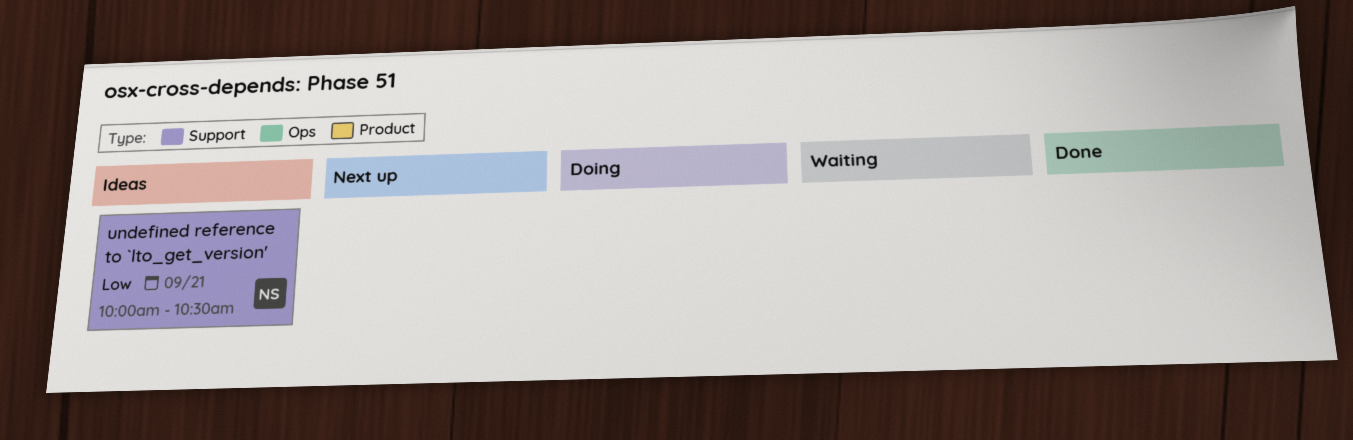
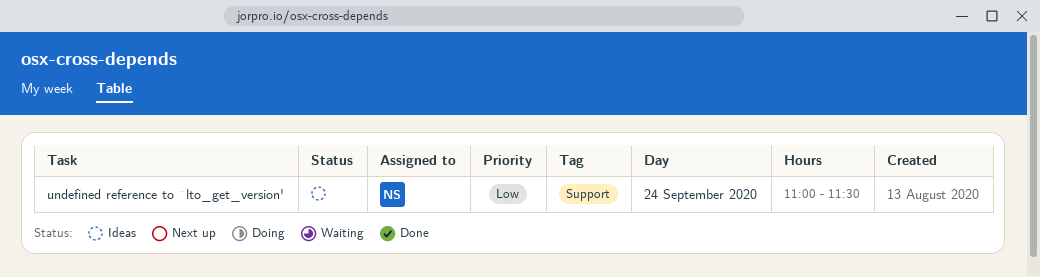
undefined reference to `lto_get_version', day: Sep 21 -> Sep 24
undefined reference to `lto_get_version', begins: 10:00 -> 11:00
undefined reference to `lto_get_version', ends: 10:30 -> 11:30

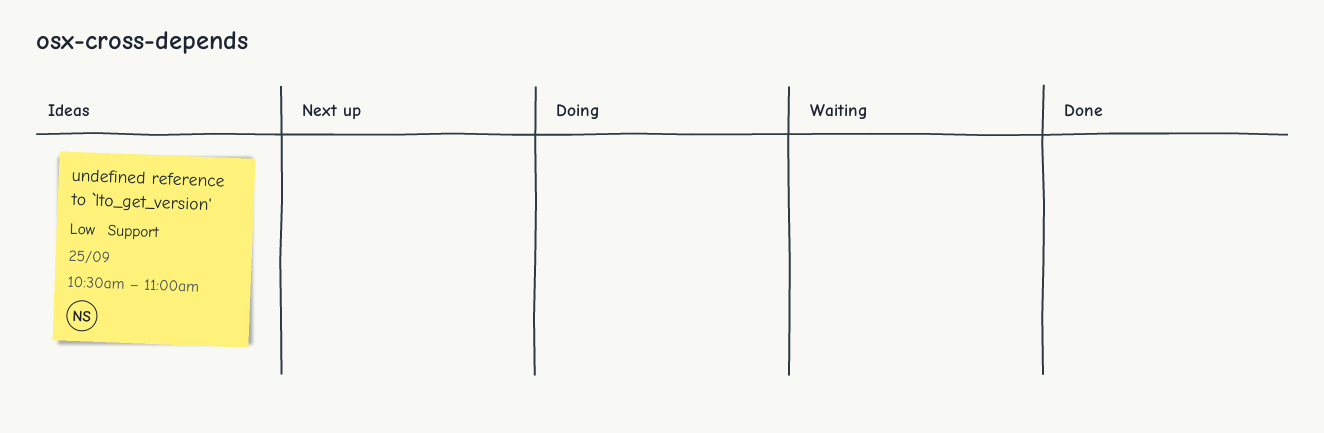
undefined reference to `lto_get_version', day: Sep 24 -> Sep 25
undefined reference to `lto_get_version', begins: 11:00 -> 10:30
undefined reference to `lto_get_version', ends: 11:30 -> 11:00

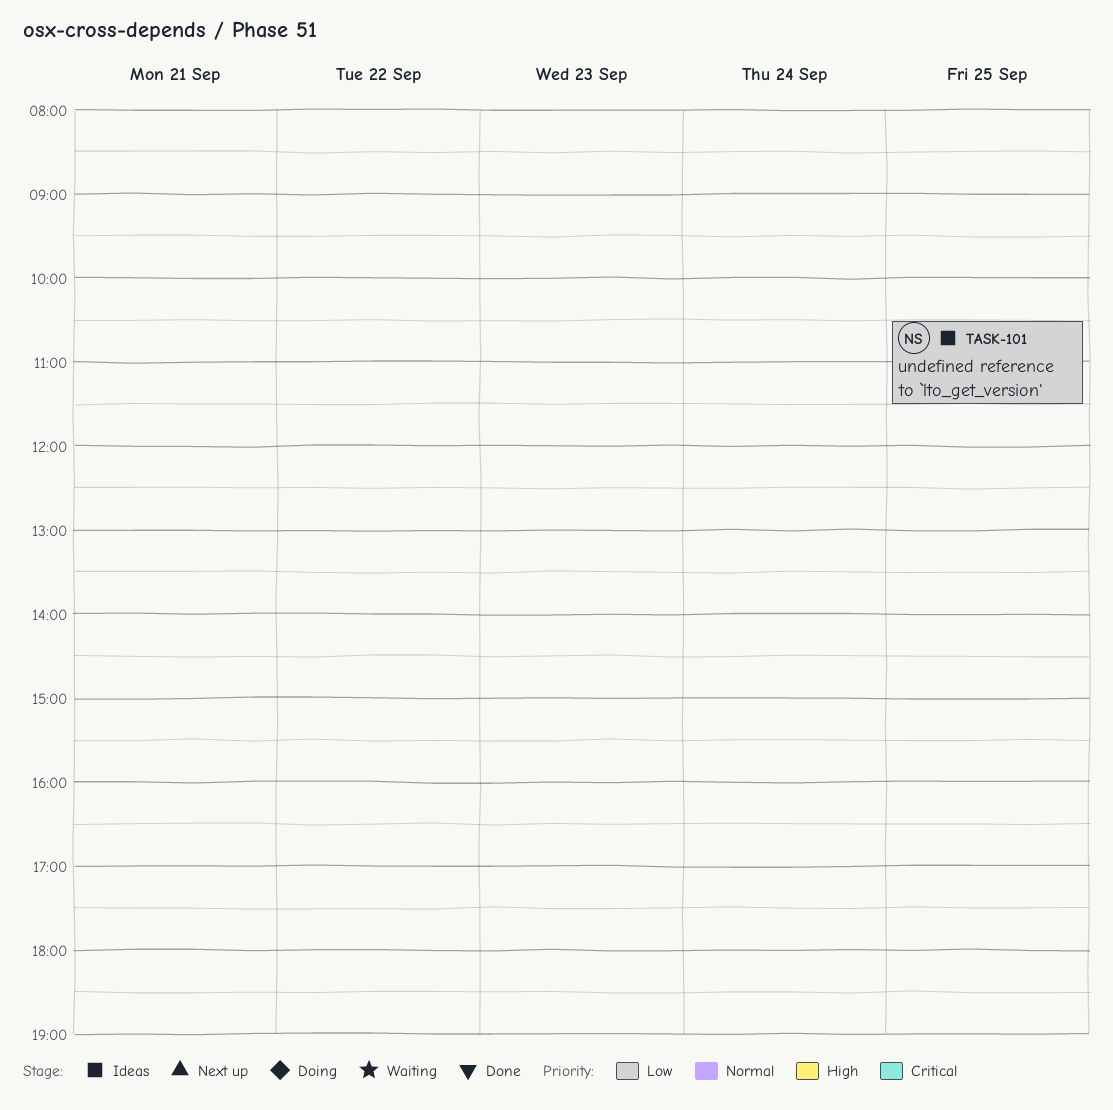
undefined reference to `lto_get_version', ends: 11:00 -> 11:30

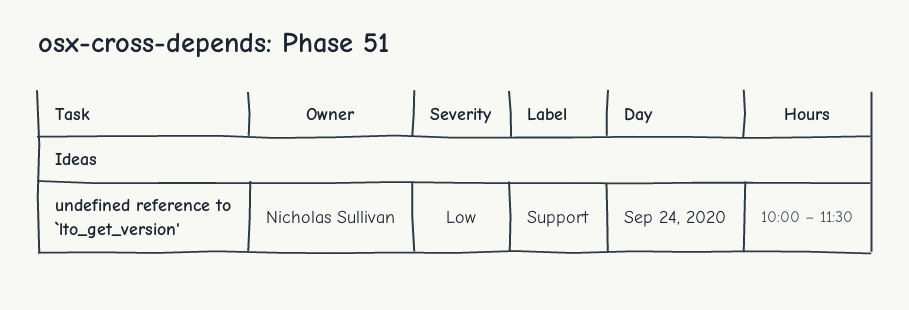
undefined reference to `lto_get_version', day: Sep 25 -> Sep 24
undefined reference to `lto_get_version', begins: 10:30 -> 10:00

